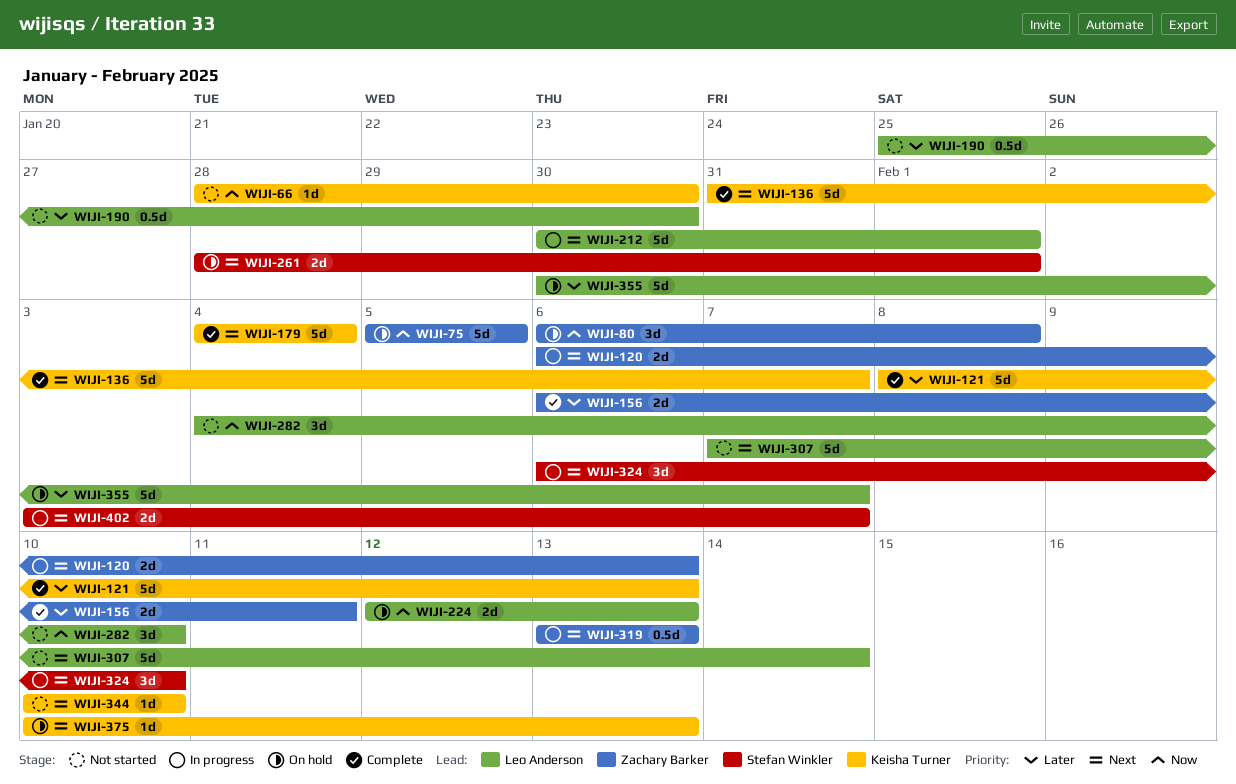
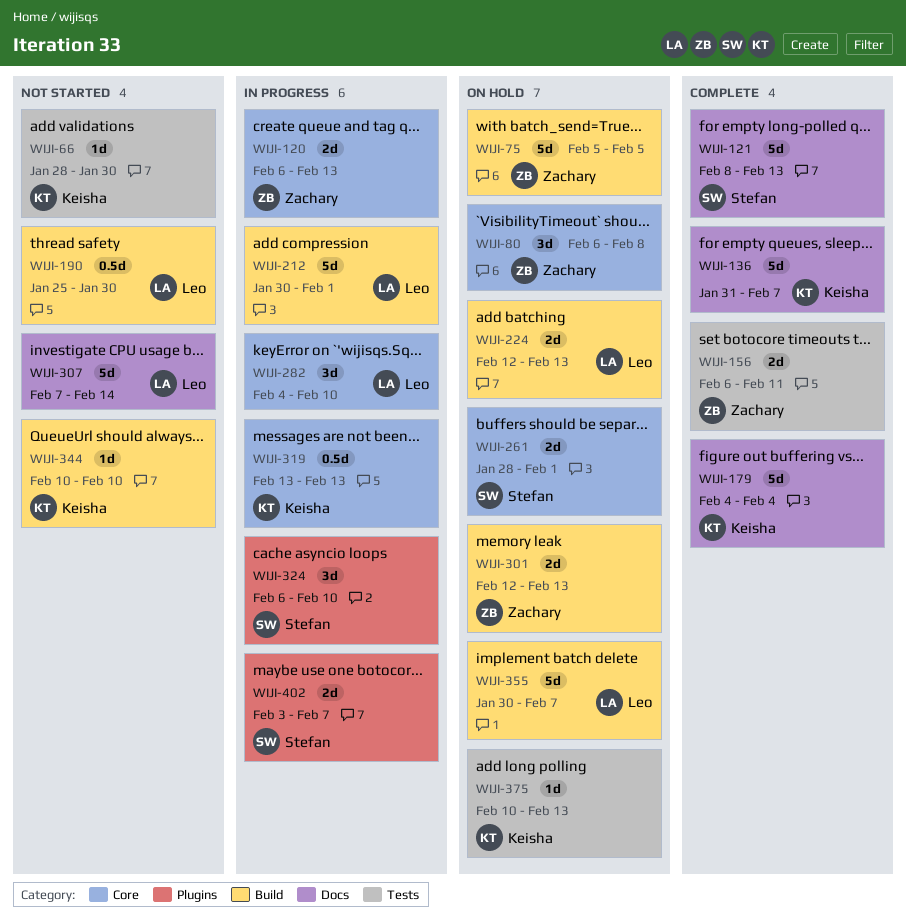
WIJI-121, owner: Keisha Turner -> Stefan Winkler
WIJI-282, status: Not started -> In progress
WIJI-301: none -> present
WIJI-319, owner: Zachary Barker -> Keisha Turner

